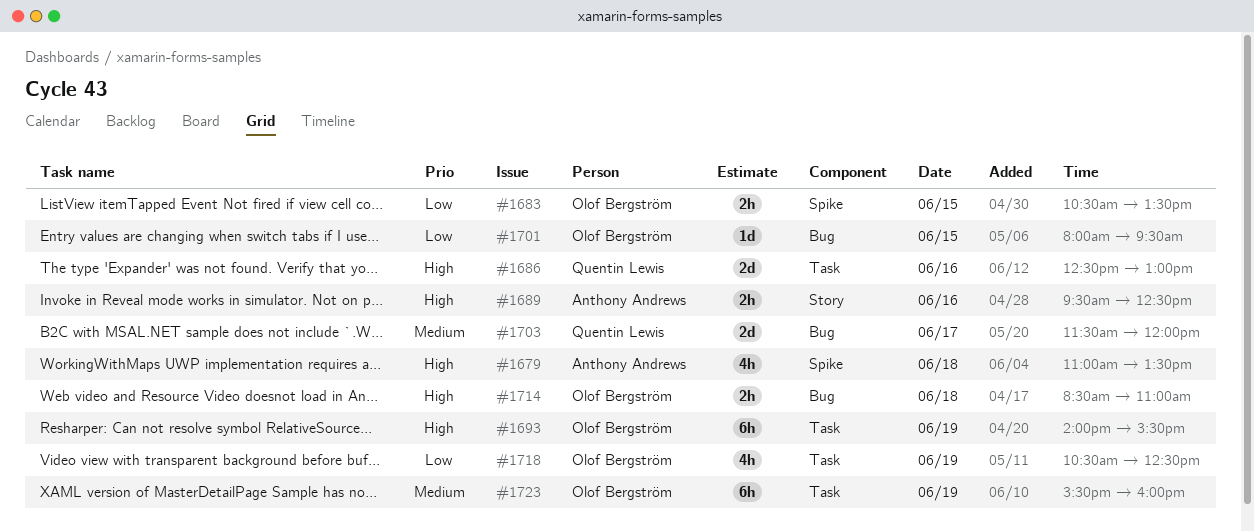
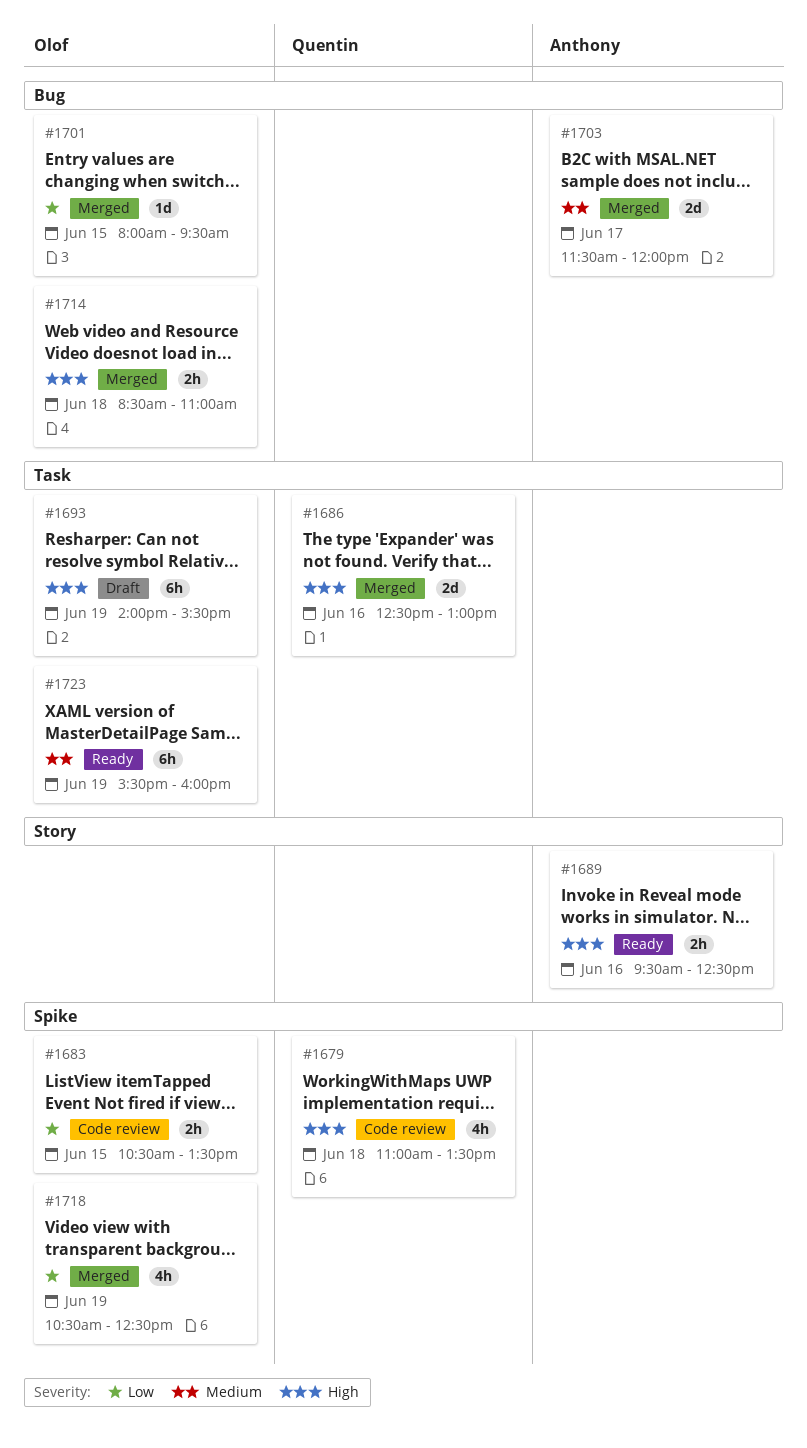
#1679, owner: Anthony Andrews -> Quentin Lewis
#1703, owner: Quentin Lewis -> Anthony Andrews
#1718, label: Task -> Spike

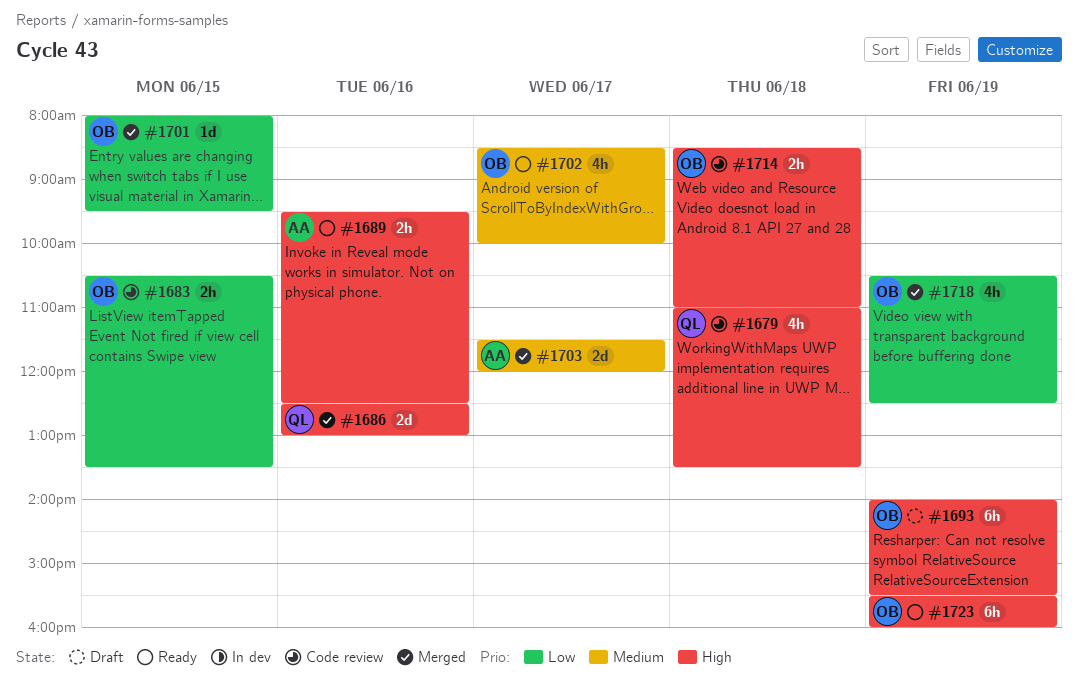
#1702: none -> present
#1714, status: Merged -> Code review
#1723, priority: Medium -> High

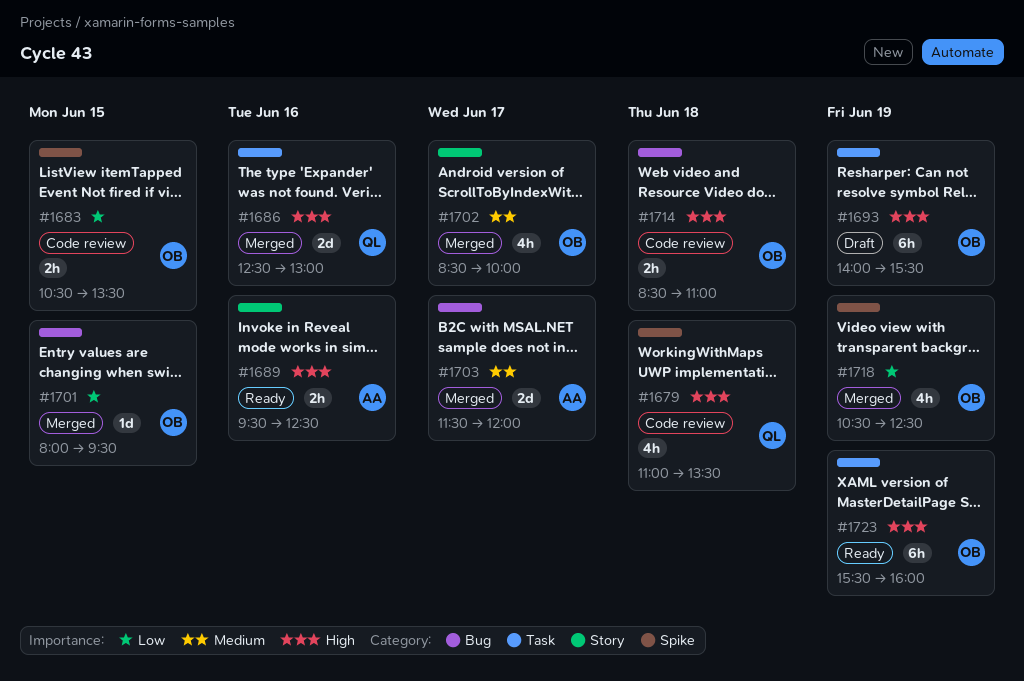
#1702, status: Ready -> Merged

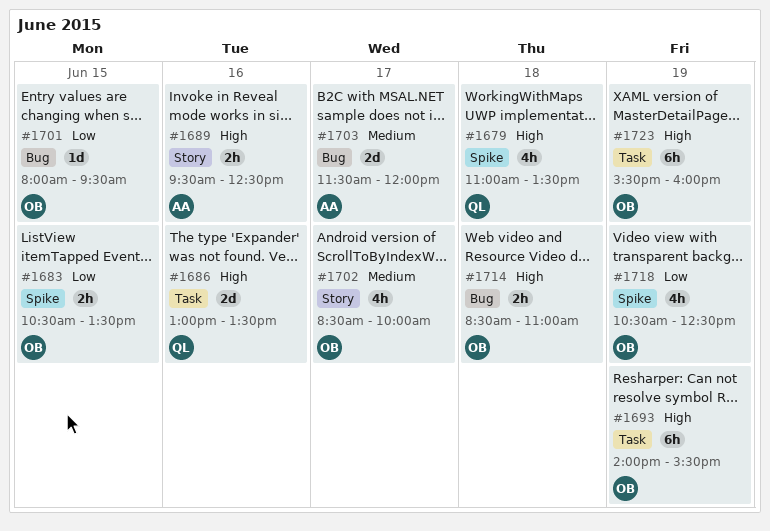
#1686, begins: 12:30 -> 13:00
#1686, ends: 13:00 -> 13:30

